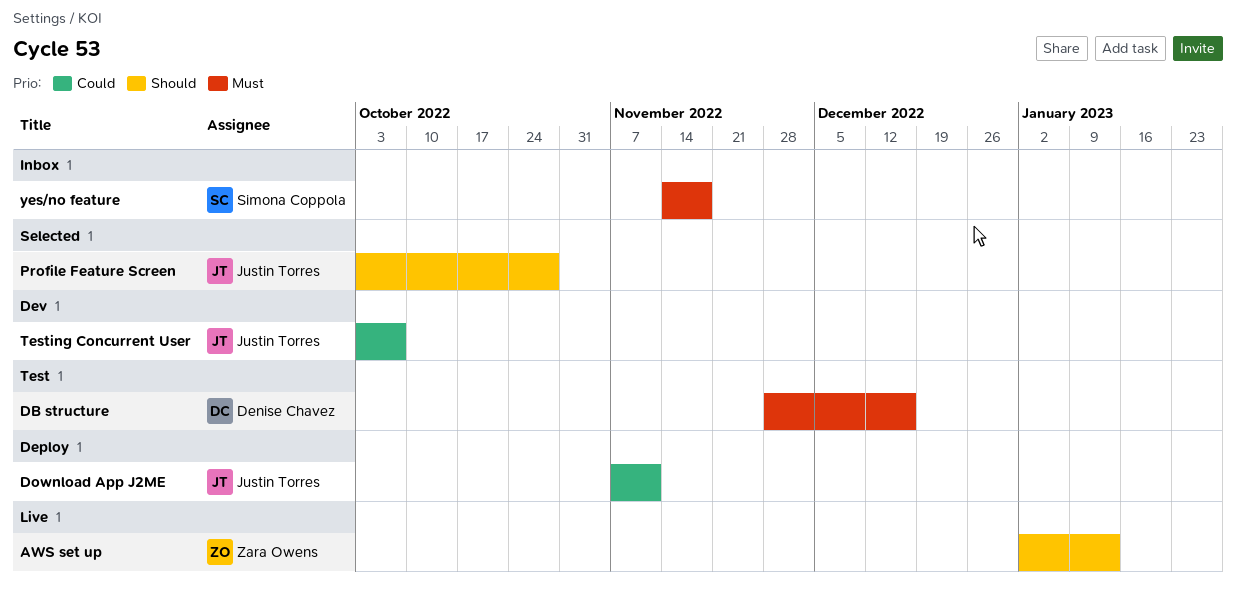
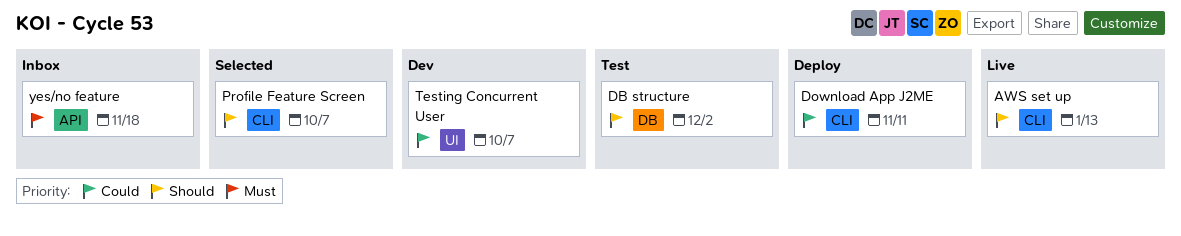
DB structure, priority: Must -> Should
DB structure, due: Dec 16 -> Dec 2
Profile Feature Screen, due: Oct 28 -> Oct 7

